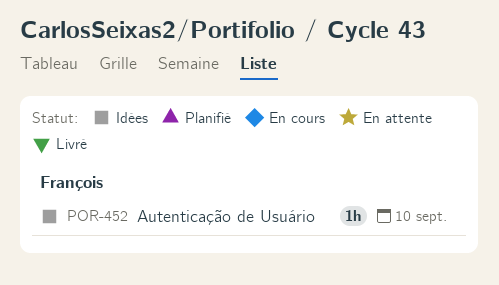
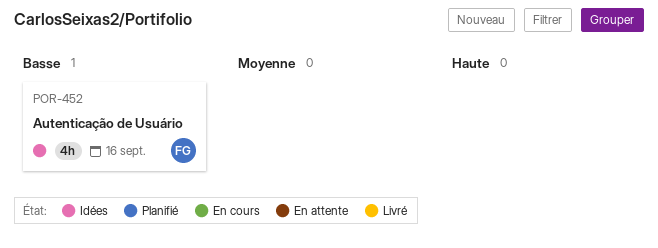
POR-452, estimate: 1h -> 4h
POR-452, due: Sep 10 -> Sep 16

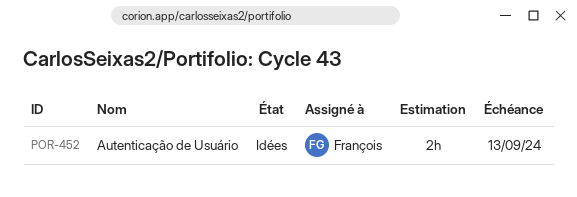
POR-452, estimate: 4h -> 2h
POR-452, due: Sep 16 -> Sep 13

